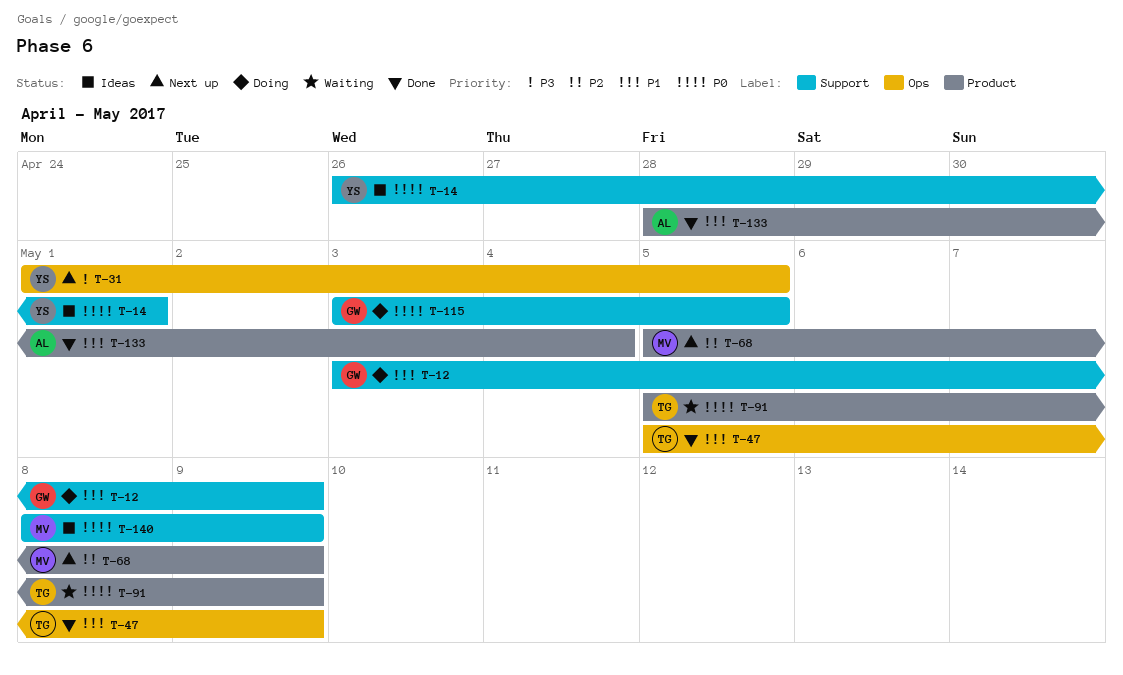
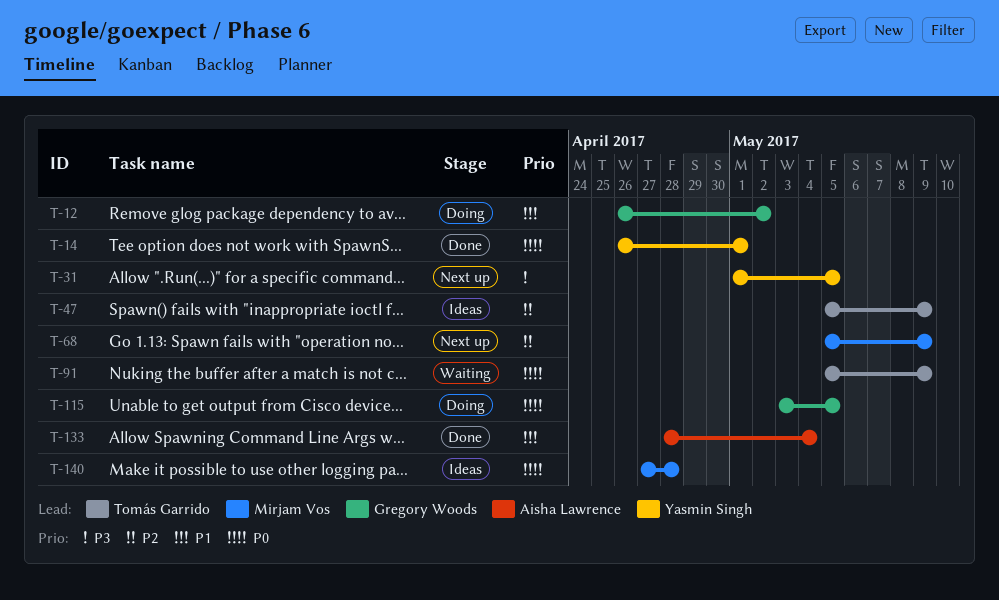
T-12, start: May 3 -> Apr 26
T-12, due: May 9 -> May 2
T-14, status: Ideas -> Done
T-47, status: Done -> Ideas
T-47, priority: P1 -> P2
T-140, start: May 8 -> Apr 27
T-140, due: May 9 -> Apr 28

